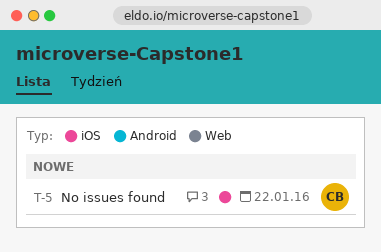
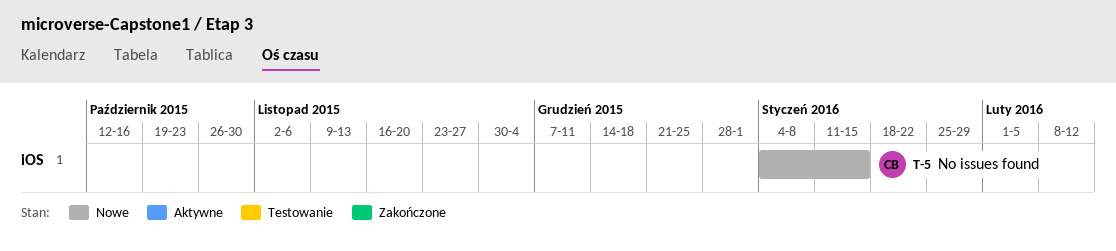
T-5, due: Jan 22 -> Jan 15

